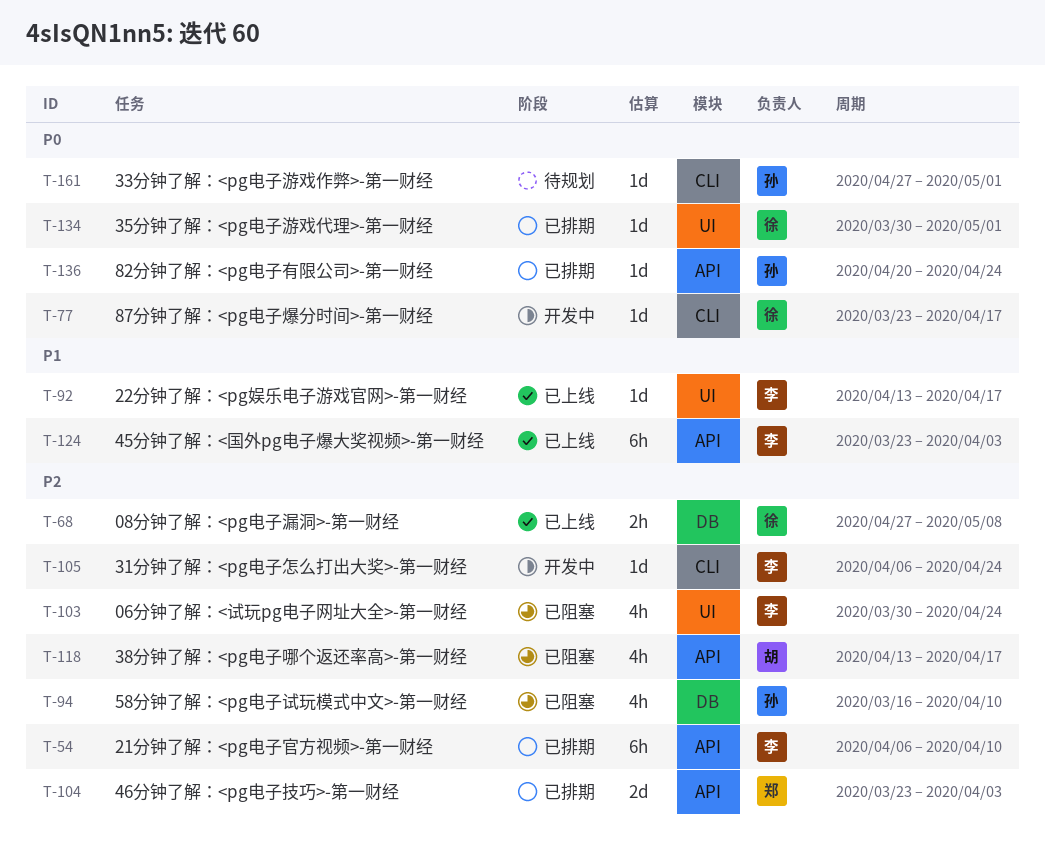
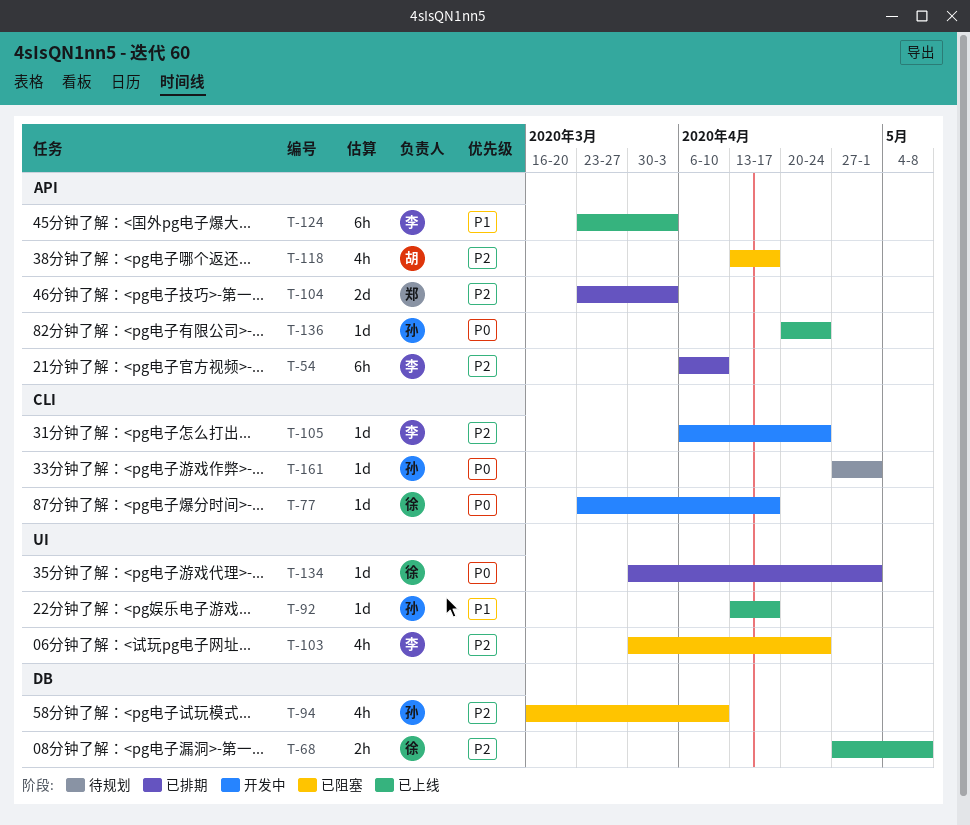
T-92, owner: 李 -> 孙
T-136, status: 已排期 -> 已上线

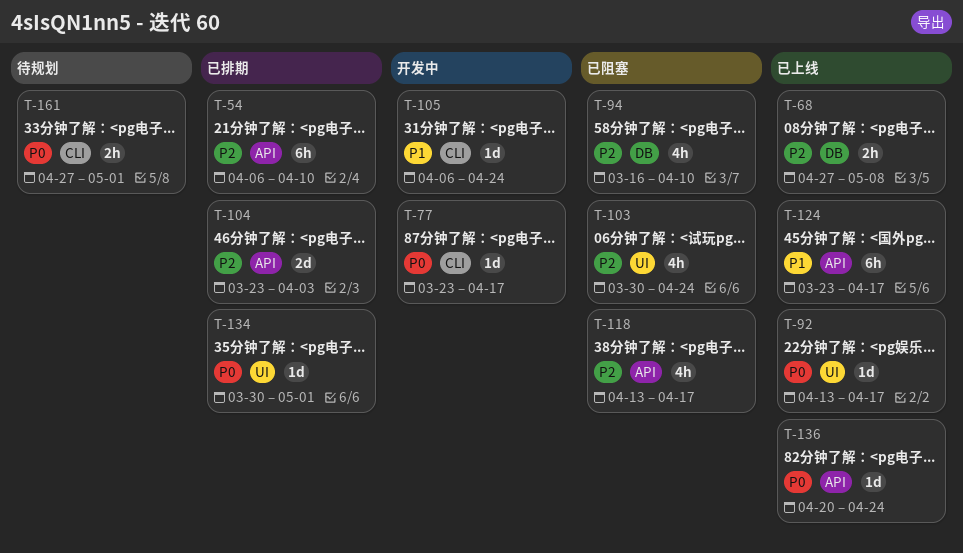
T-92, priority: P1 -> P0
T-105, priority: P2 -> P1
T-124, due: Apr 3 -> Apr 17
T-161, estimate: 1d -> 2h

